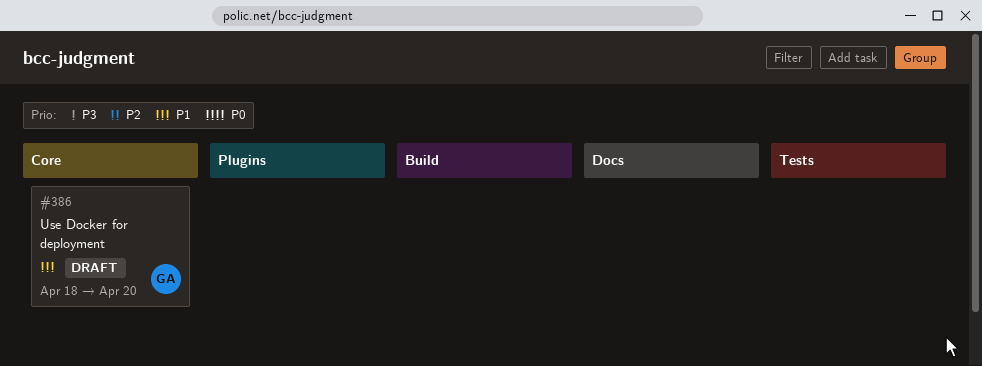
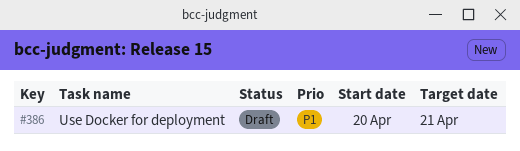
#386, start: Apr 18 -> Apr 20
#386, due: Apr 20 -> Apr 21

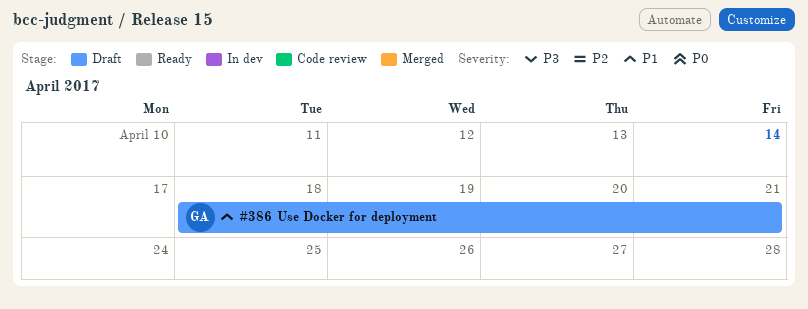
#386, start: Apr 20 -> Apr 18

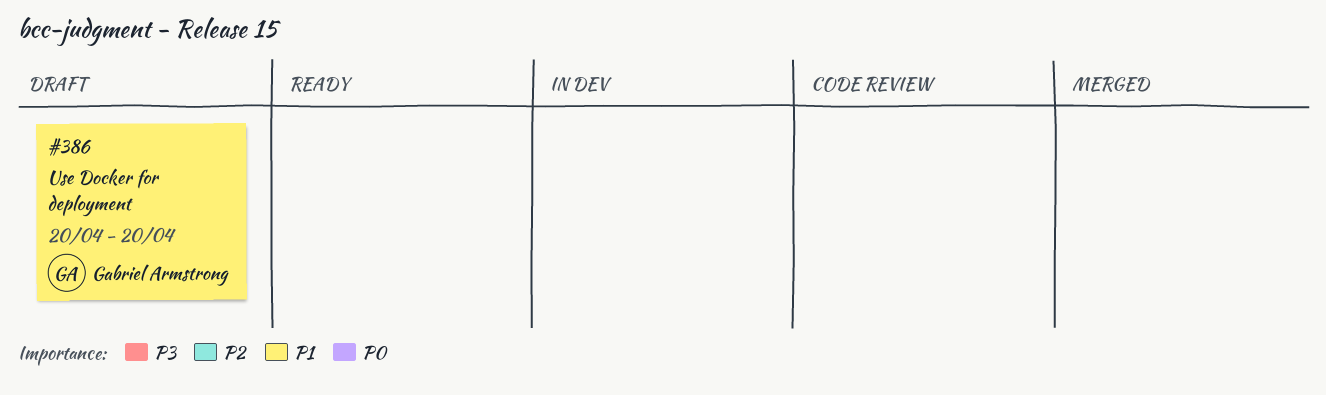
#386, start: Apr 18 -> Apr 20
#386, due: Apr 21 -> Apr 20

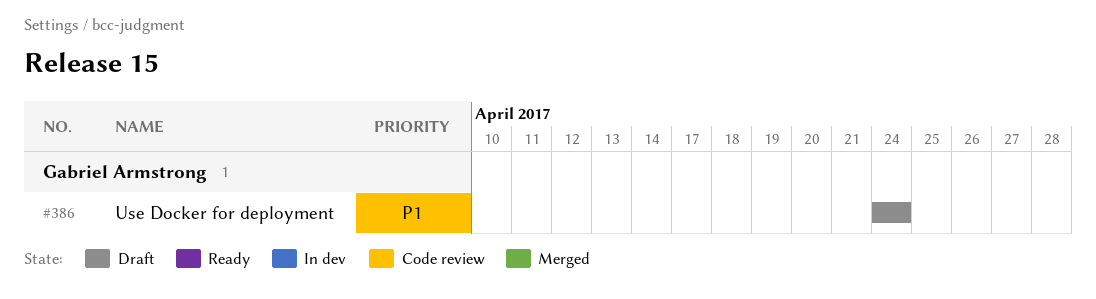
#386, start: Apr 20 -> Apr 24
#386, due: Apr 20 -> Apr 24

